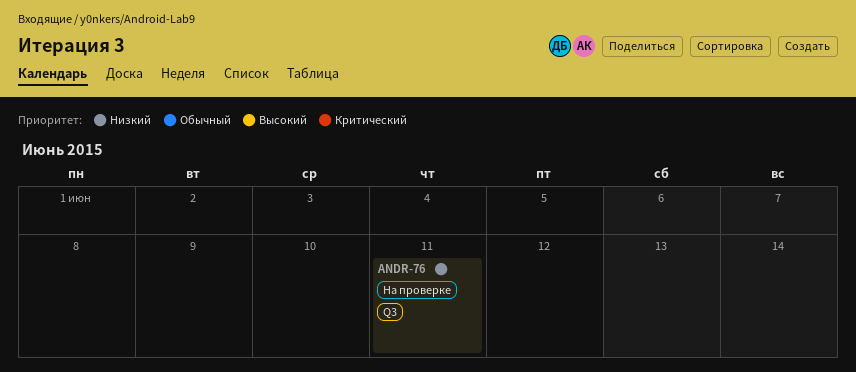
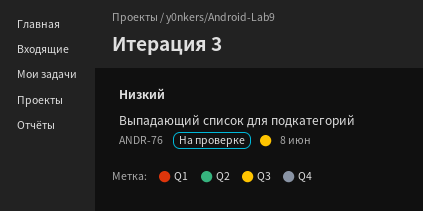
ANDR-76, due: Jun 11 -> Jun 8

